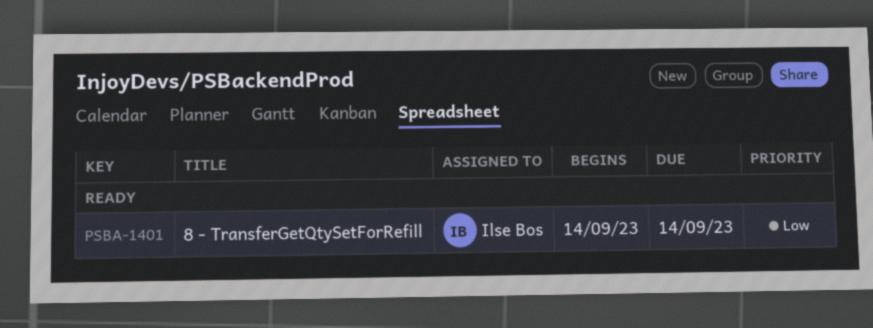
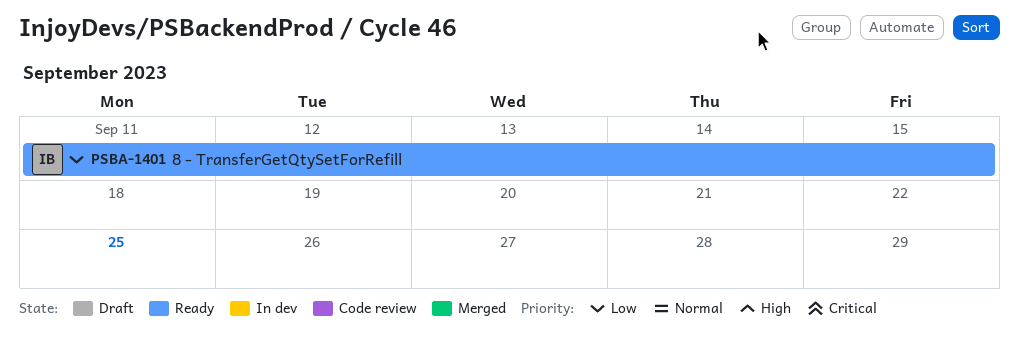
PSBA-1401, start: Sep 14 -> Sep 11
PSBA-1401, due: Sep 14 -> Sep 15

